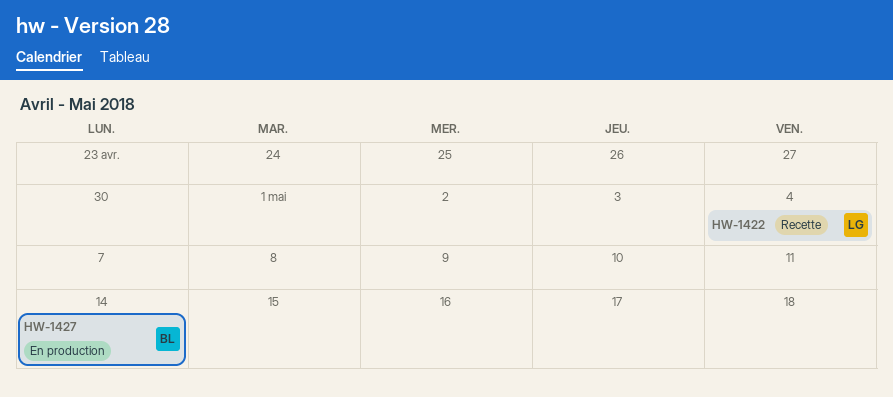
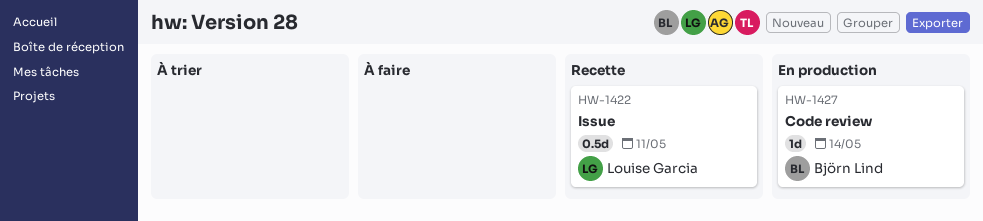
HW-1422, due: May 4 -> May 11

